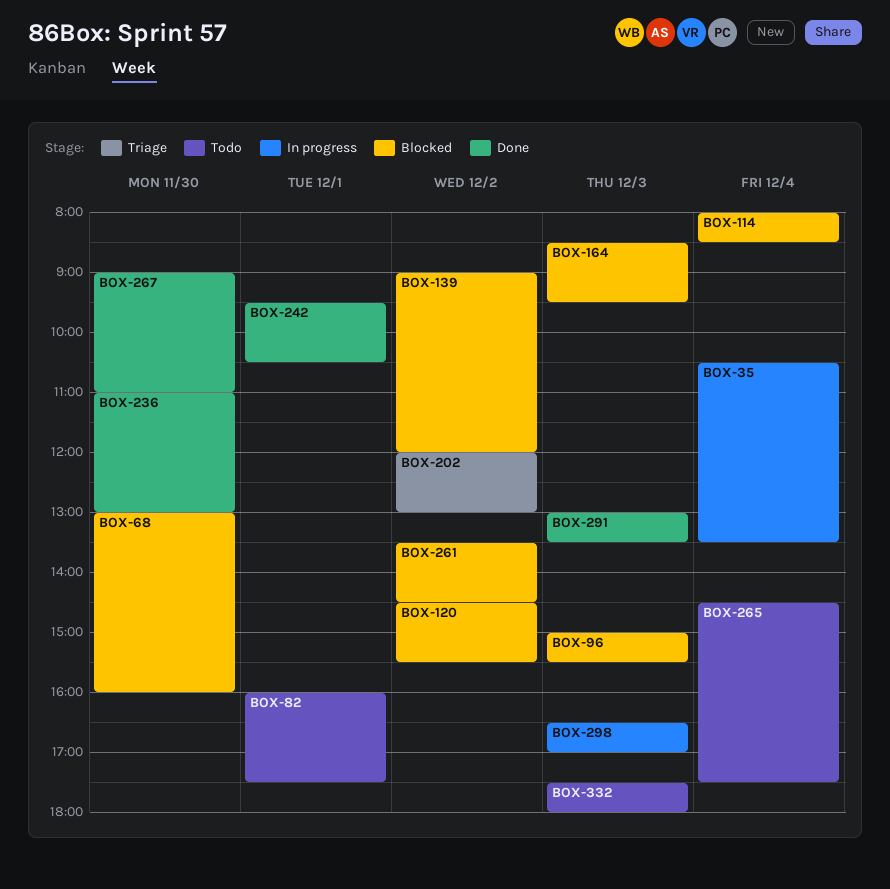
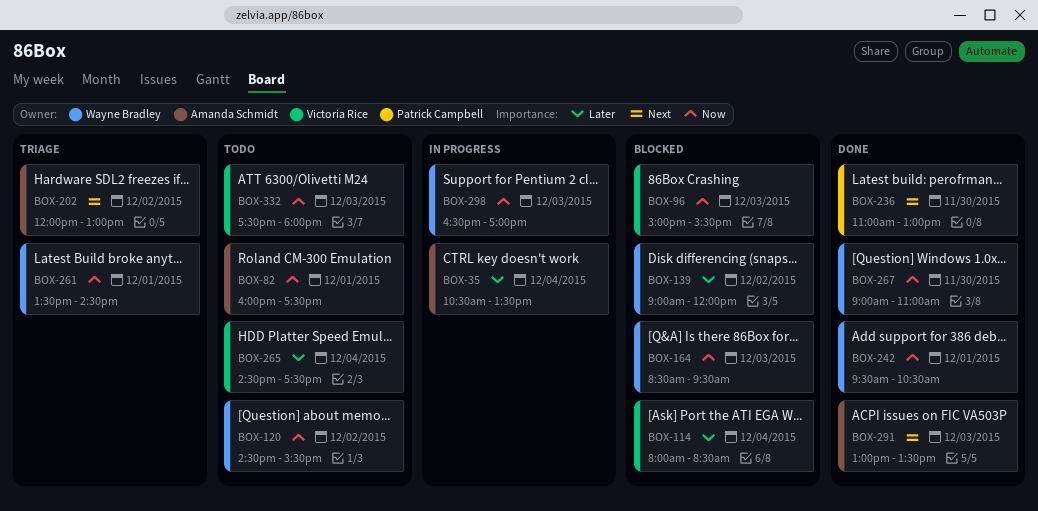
BOX-68: present -> none
BOX-120, status: Blocked -> Todo
BOX-261, status: Blocked -> Triage
BOX-261, day: Dec 2 -> Dec 1

